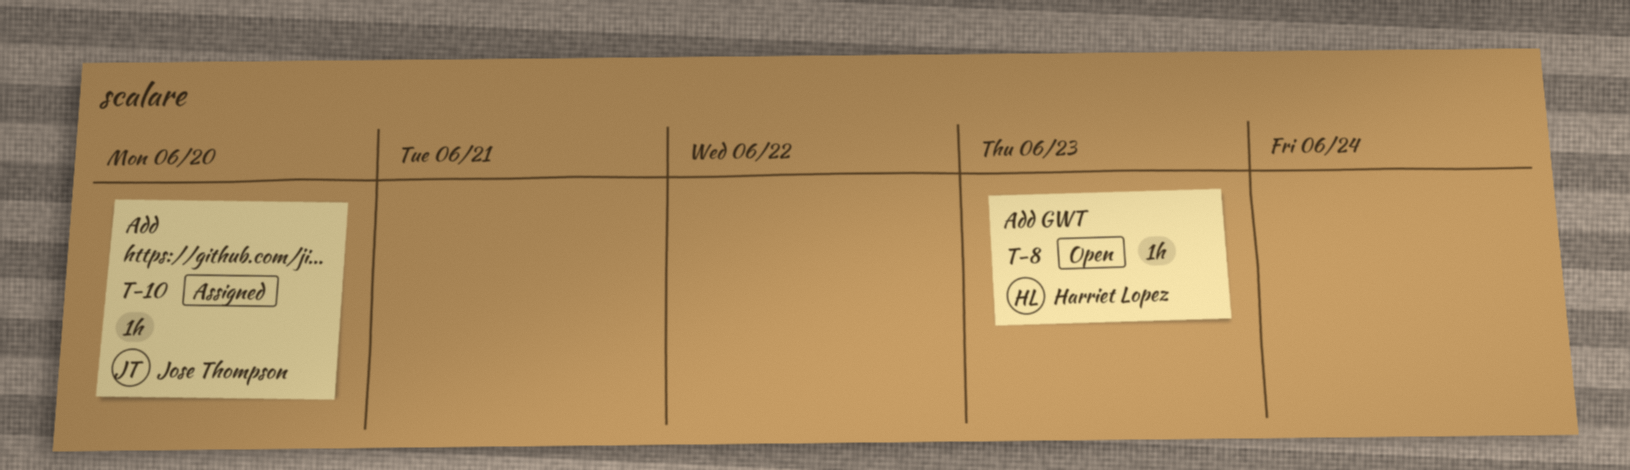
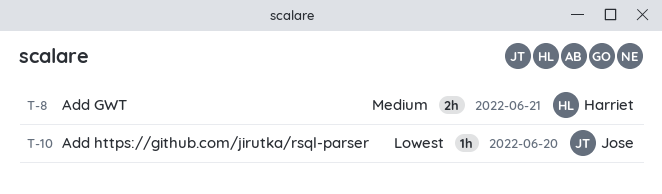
T-8, estimate: 1h -> 2h
T-8, due: Jun 23 -> Jun 21

